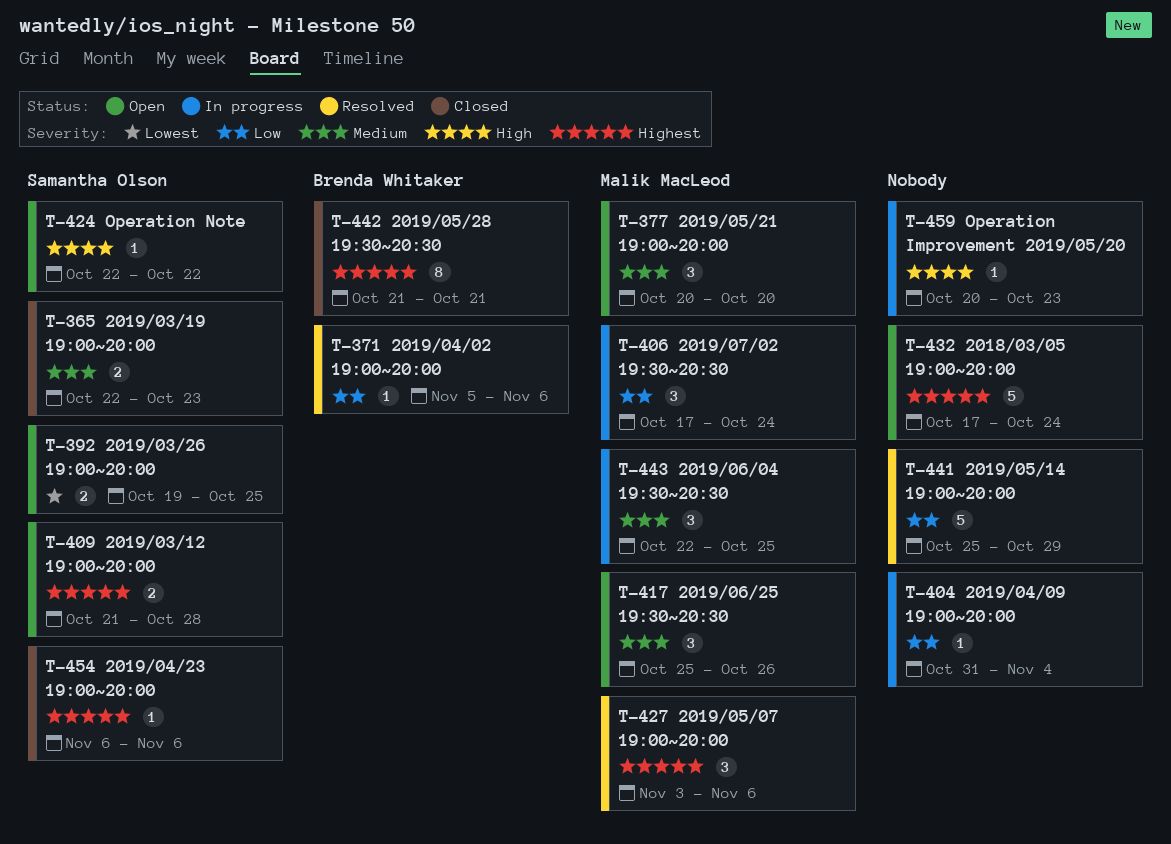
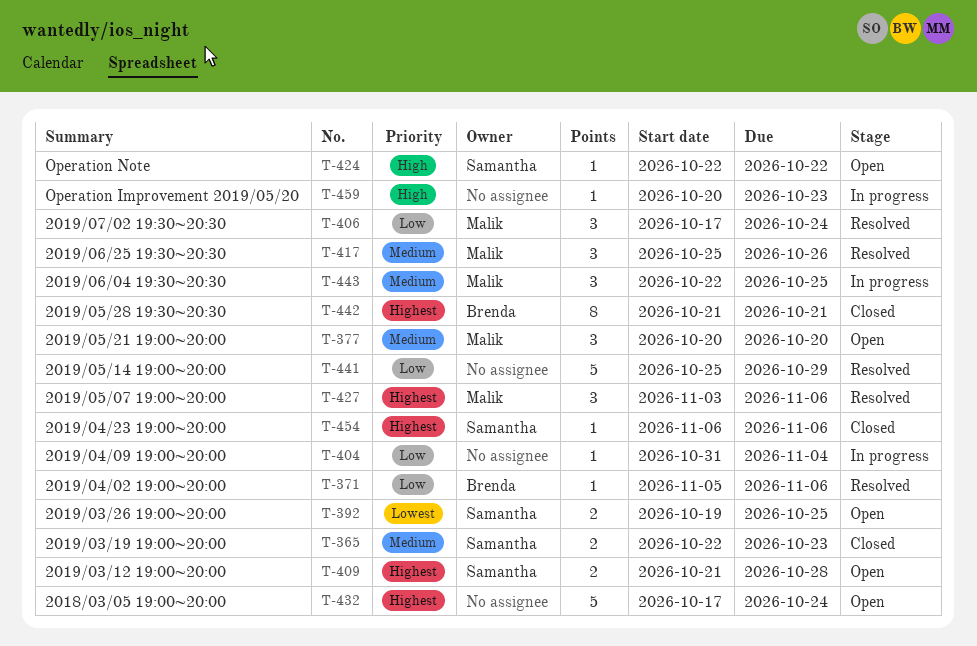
T-406, status: In progress -> Resolved
T-417, status: Open -> Resolved

